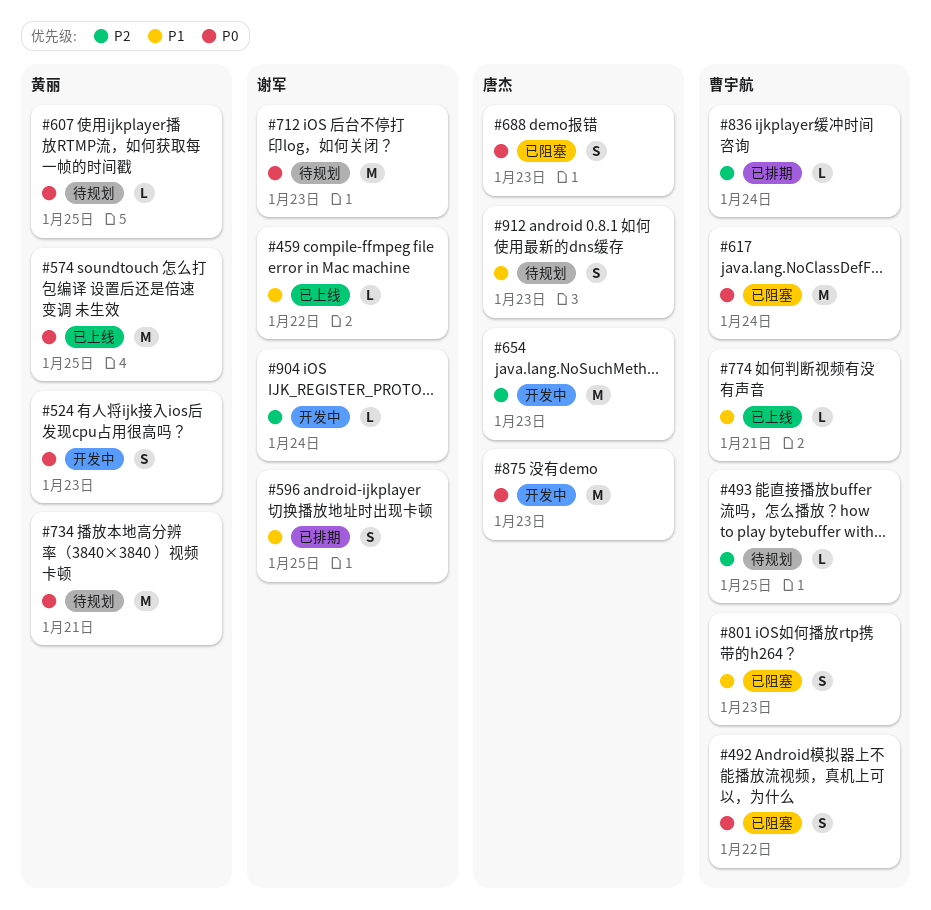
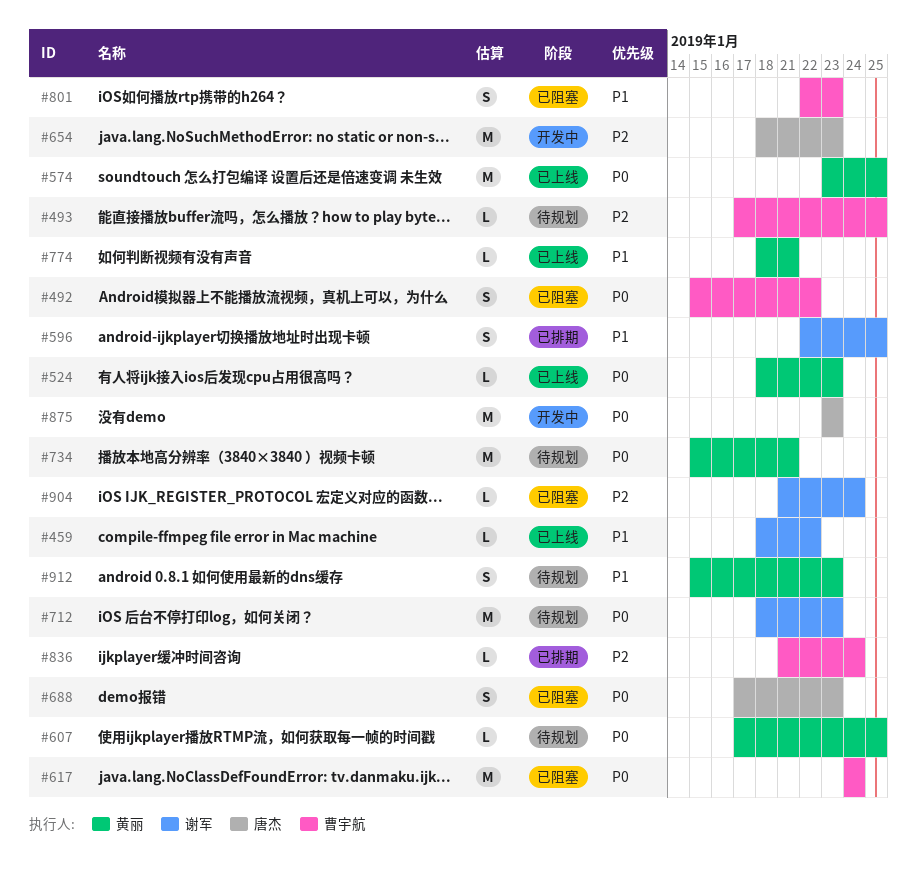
#524, status: 开发中 -> 已上线
#524, estimate: S -> L
#774, owner: 曹宇航 -> 黄丽
#904, status: 开发中 -> 已阻塞
#912, owner: 唐杰 -> 黄丽

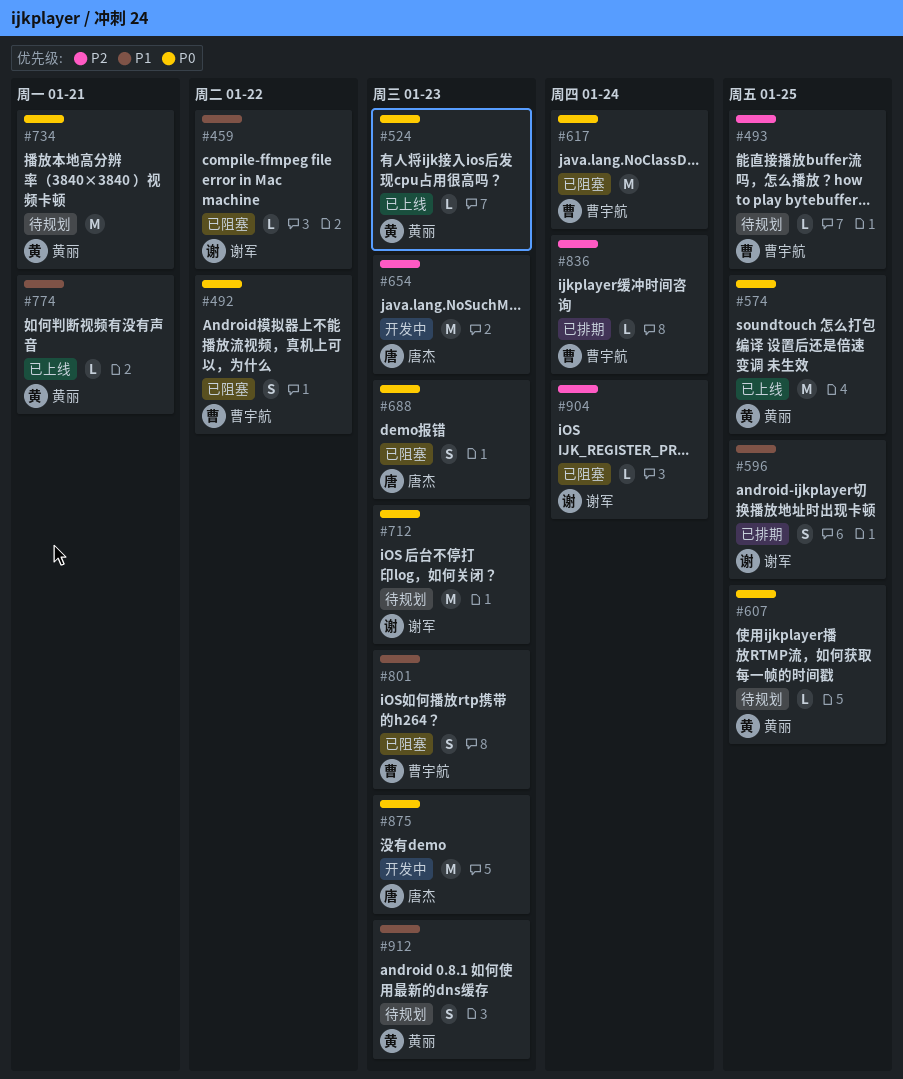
#459, status: 已上线 -> 已阻塞

